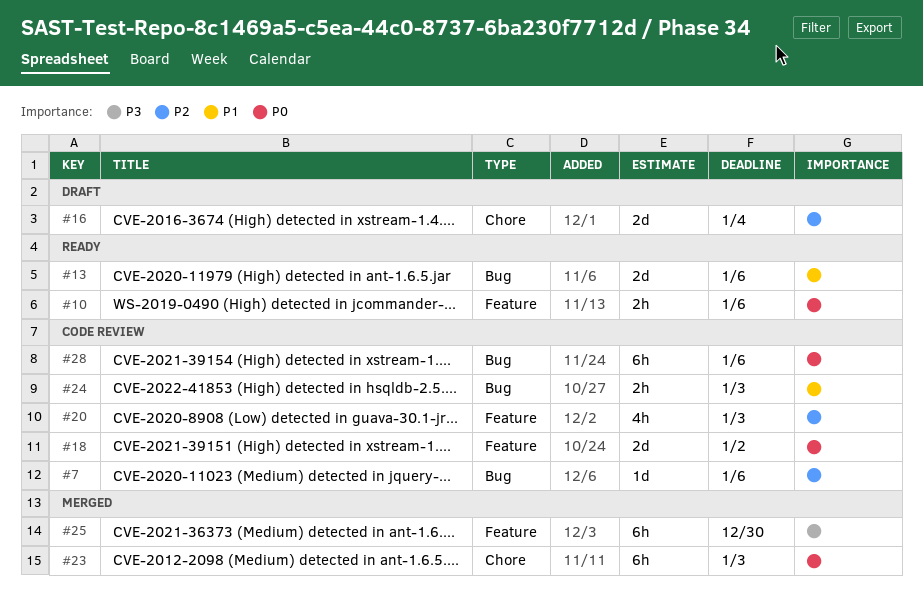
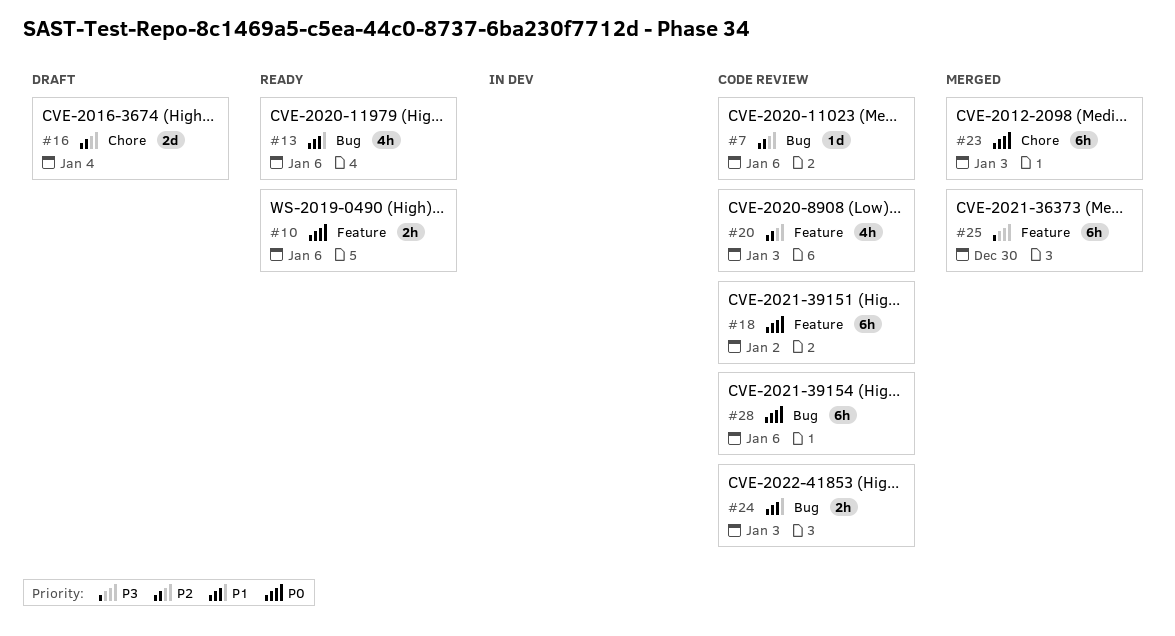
#13, estimate: 2d -> 4h
#18, estimate: 2d -> 6h

